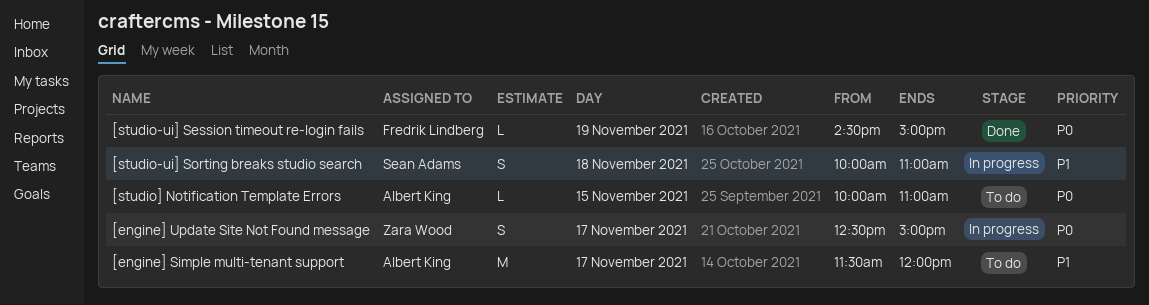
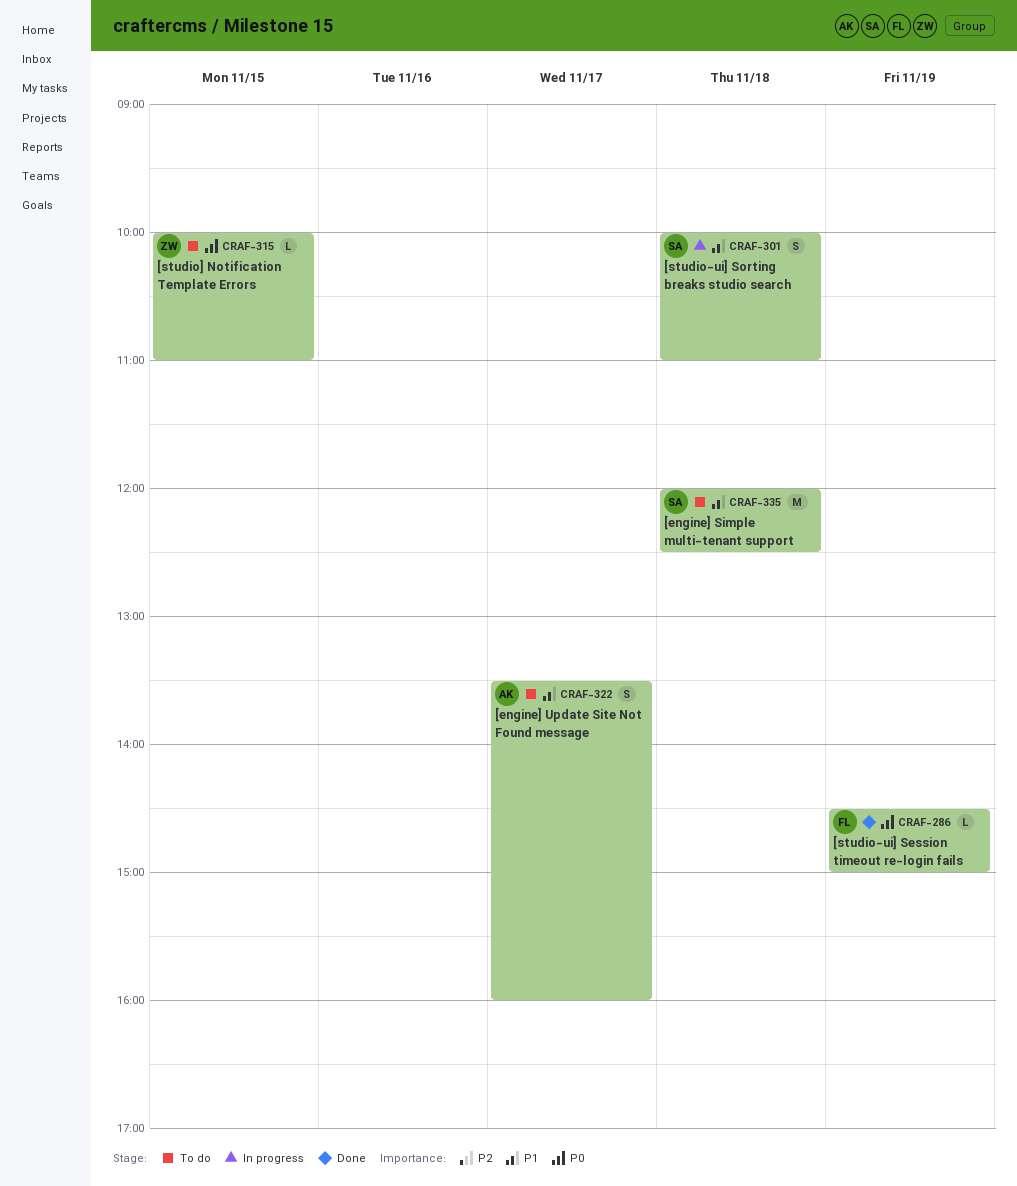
[engine] Simple multi-tenant support, owner: Albert King -> Sean Adams
[engine] Simple multi-tenant support, day: Nov 17 -> Nov 18
[engine] Simple multi-tenant support, begins: 11:30 -> 12:00
[engine] Simple multi-tenant support, ends: 12:00 -> 12:30
[engine] Update Site Not Found message, status: In progress -> To do
[engine] Update Site Not Found message, owner: Zara Wood -> Albert King
[engine] Update Site Not Found message, priority: P0 -> P1
[engine] Update Site Not Found message, begins: 12:30 -> 13:30
[engine] Update Site Not Found message, ends: 15:00 -> 16:00
[studio] Notification Template Errors, owner: Albert King -> Zara Wood

